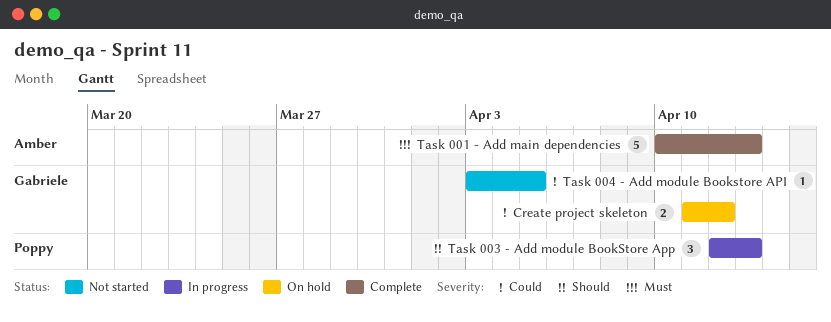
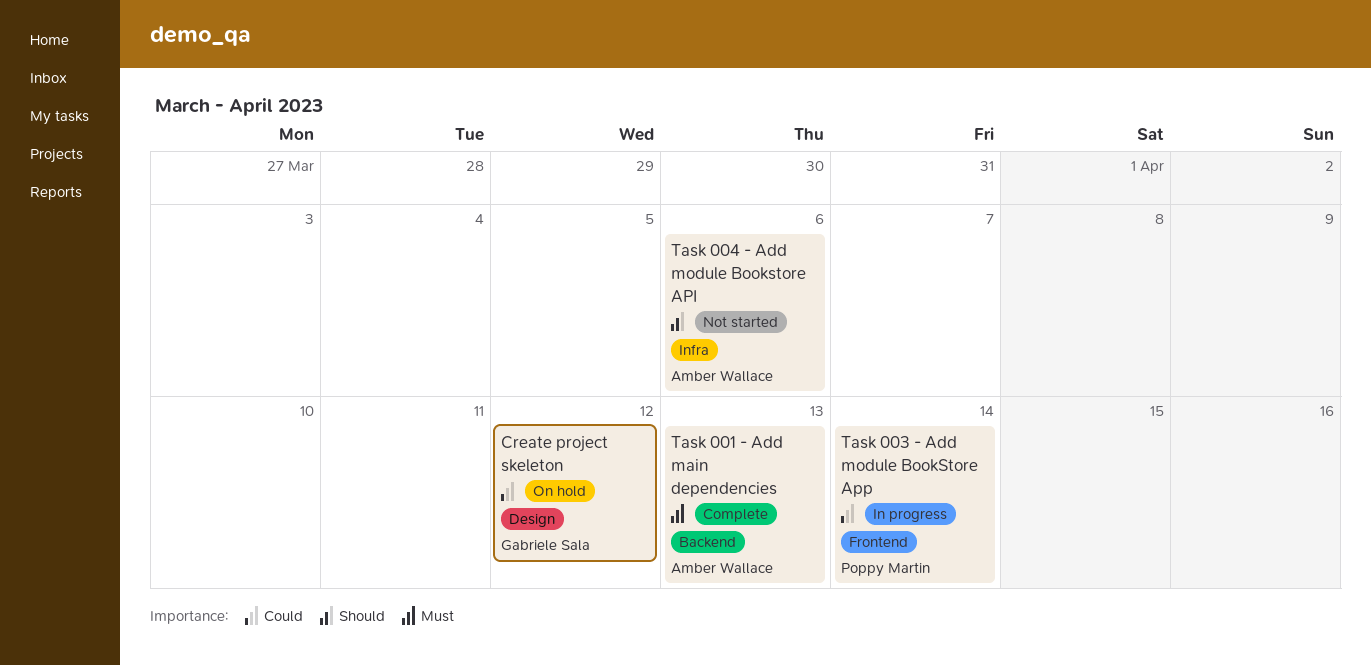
Task 003 - Add module BookStore App, priority: Should -> Could
Task 003 - Add module BookStore App, due: Apr 13 -> Apr 14
Task 004 - Add module Bookstore API, owner: Gabriele Sala -> Amber Wallace
Task 004 - Add module Bookstore API, priority: Could -> Should
Task 004 - Add module Bookstore API, due: Apr 5 -> Apr 6

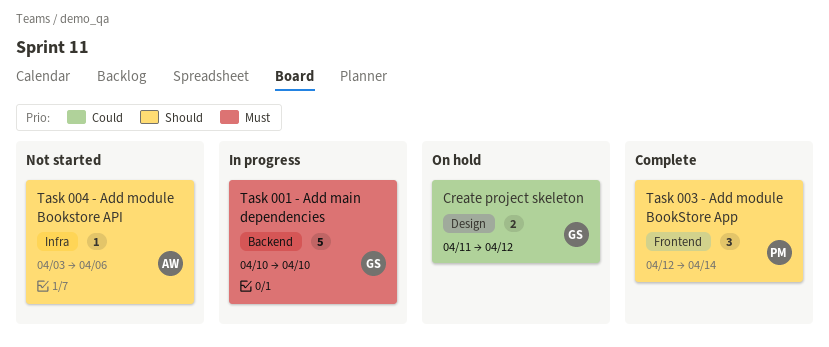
Task 001 - Add main dependencies, status: Complete -> In progress
Task 001 - Add main dependencies, owner: Amber Wallace -> Gabriele Sala
Task 001 - Add main dependencies, due: Apr 13 -> Apr 10
Task 003 - Add module BookStore App, status: In progress -> Complete
Task 003 - Add module BookStore App, priority: Could -> Should

